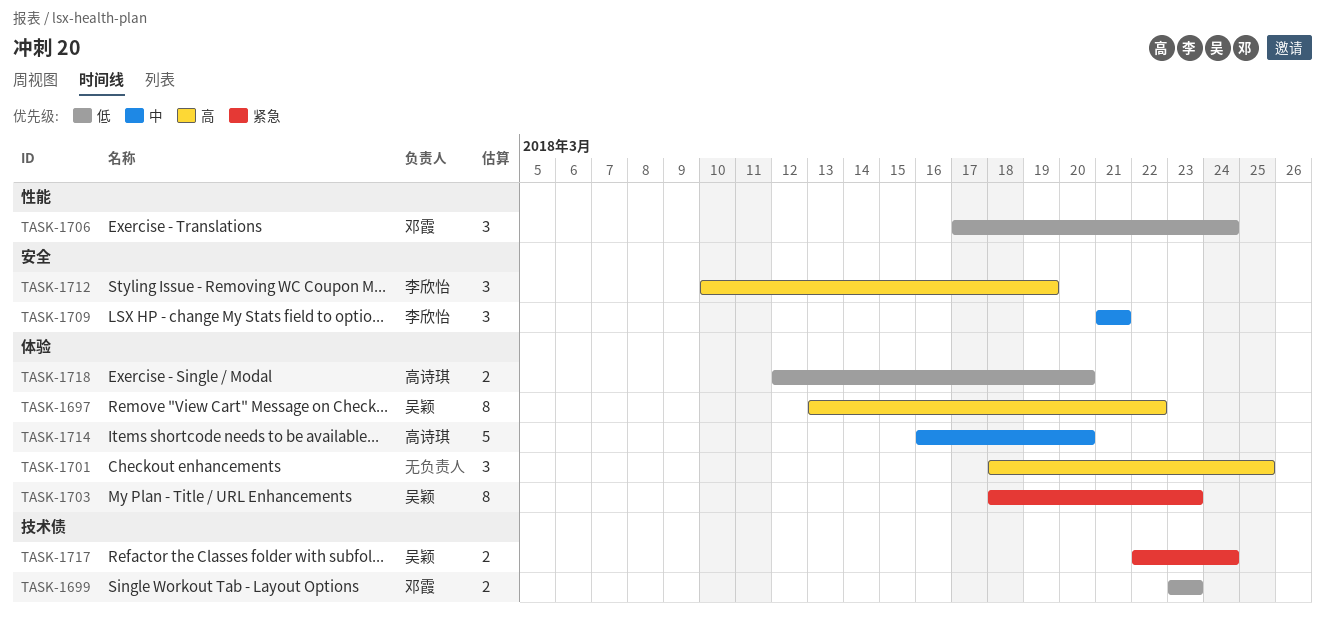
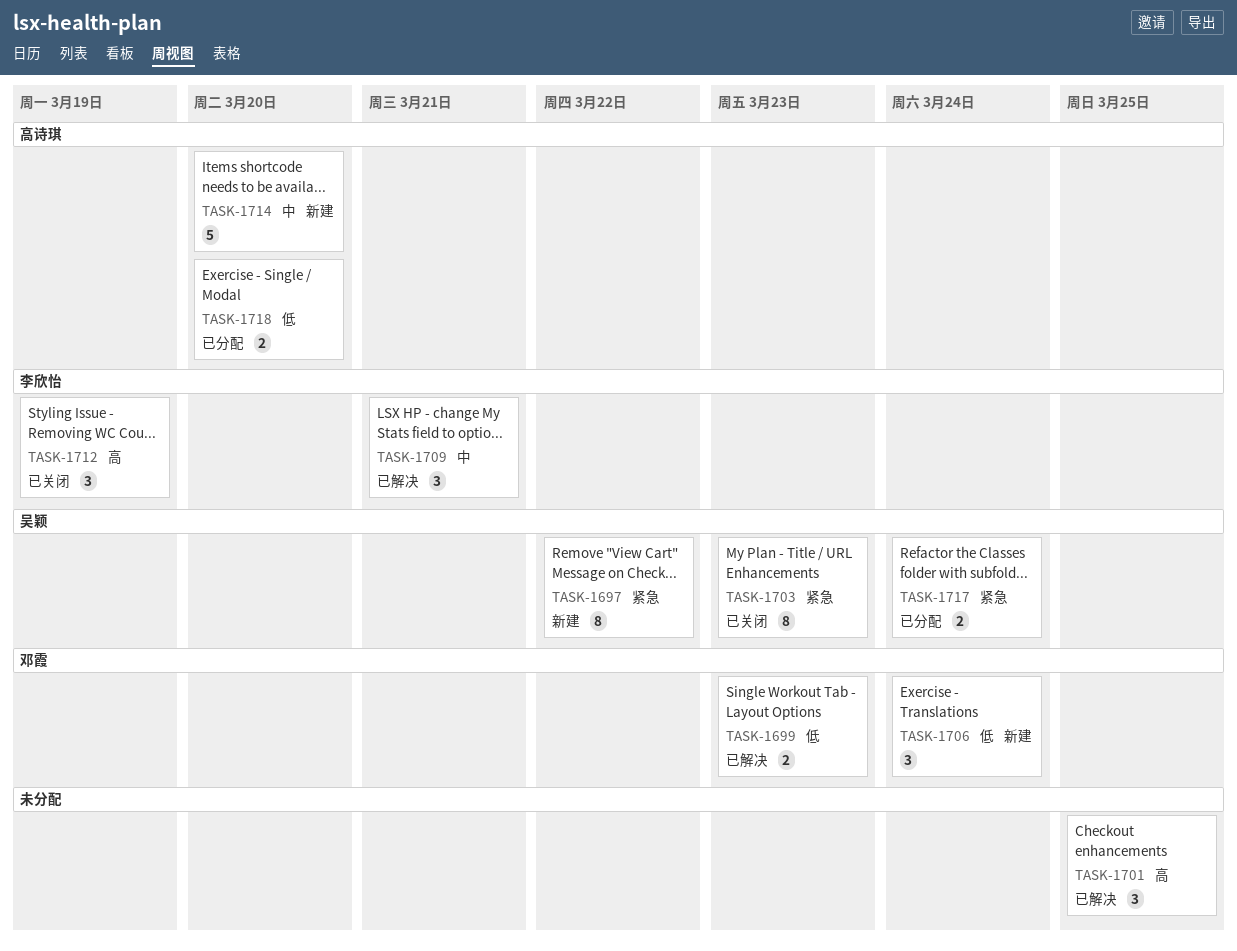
TASK-1697, priority: 高 -> 紧急

